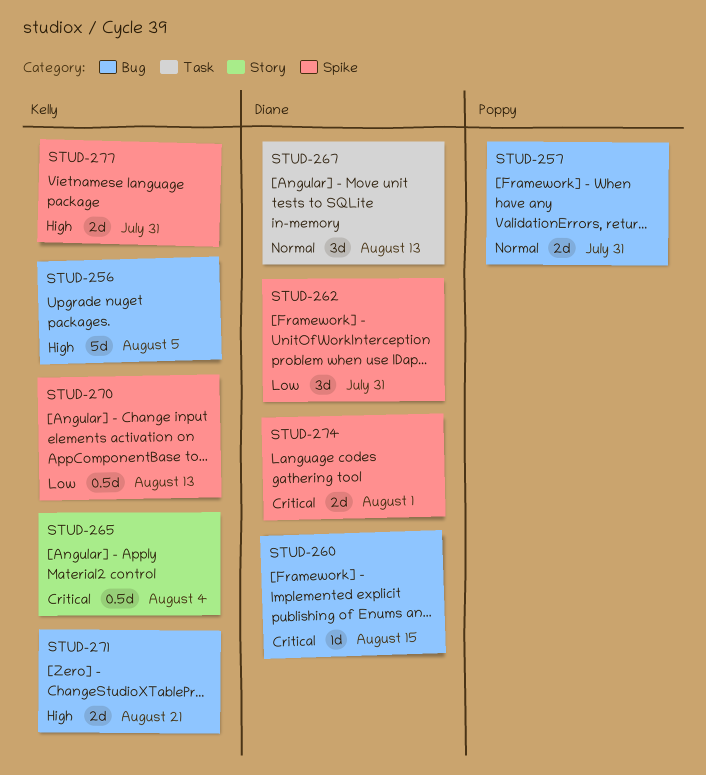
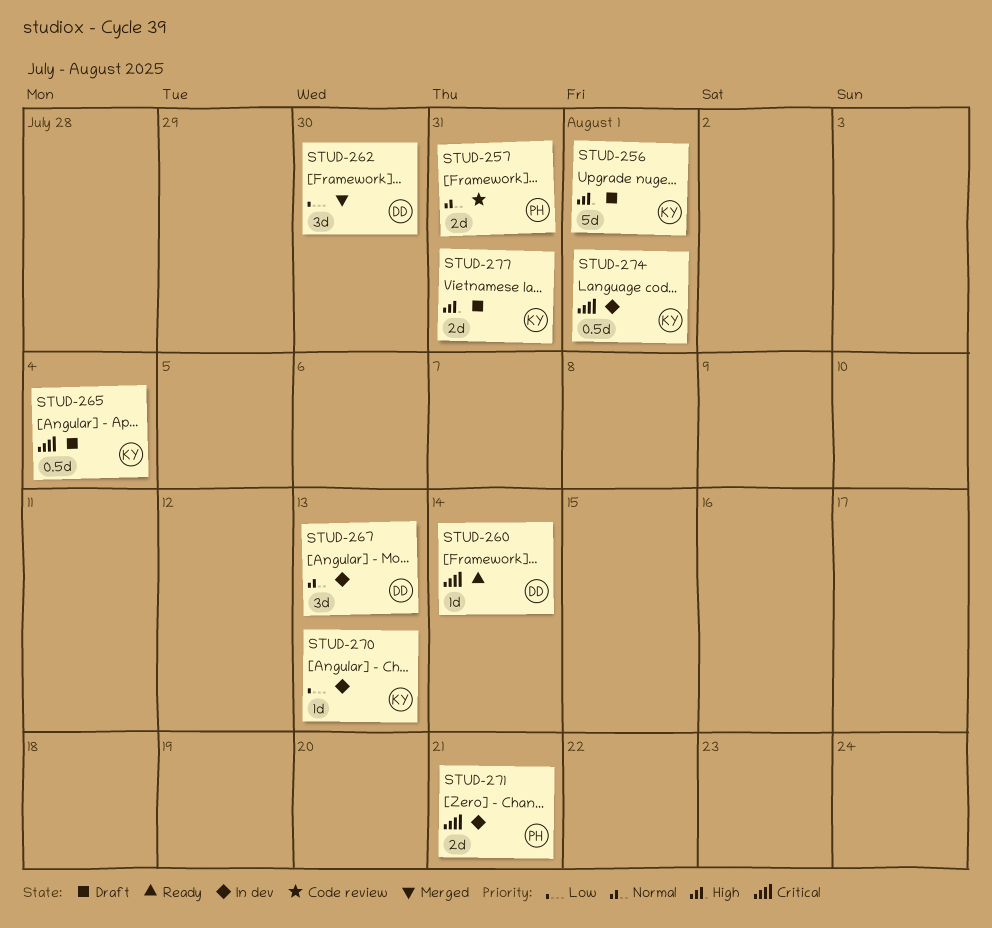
STUD-256, due: Aug 5 -> Aug 1
STUD-260, due: Aug 15 -> Aug 14
STUD-262, due: Jul 31 -> Jul 30
STUD-270, estimate: 0.5d -> 1d
STUD-271, owner: Kelly -> Poppy
STUD-271, priority: High -> Critical
STUD-274, owner: Diane -> Kelly
STUD-274, estimate: 2d -> 0.5d

